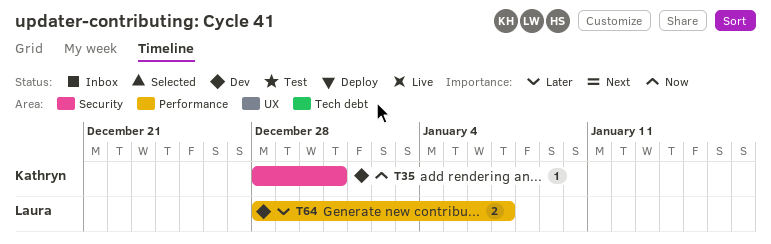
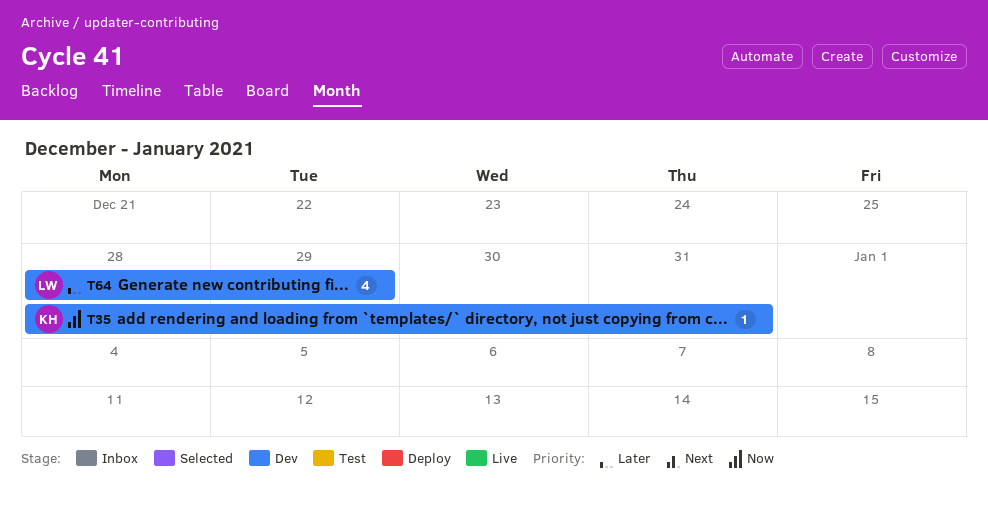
T64, estimate: 2 -> 4
T64, due: Jan 7 -> Dec 29

